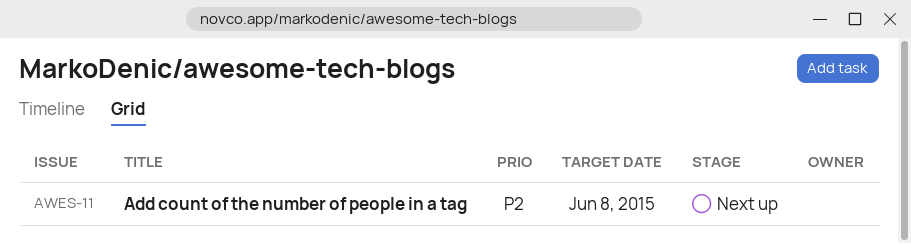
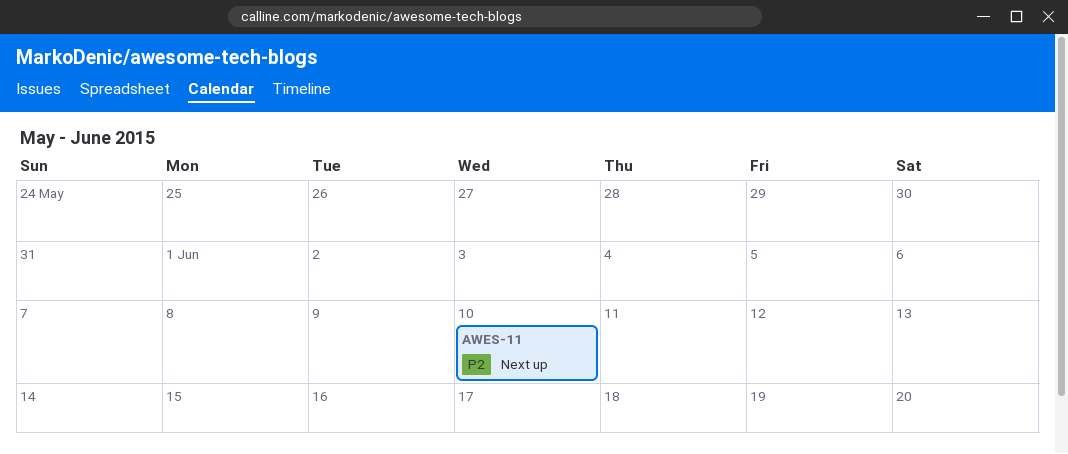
AWES-11, due: Jun 8 -> Jun 10

